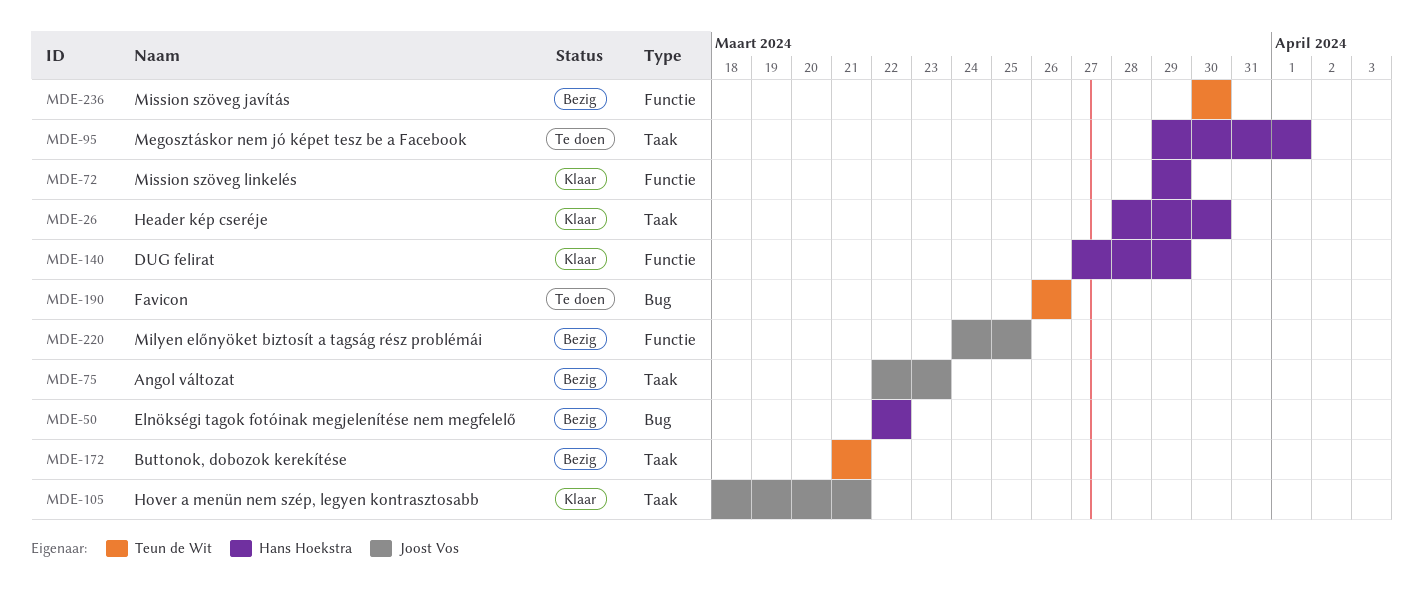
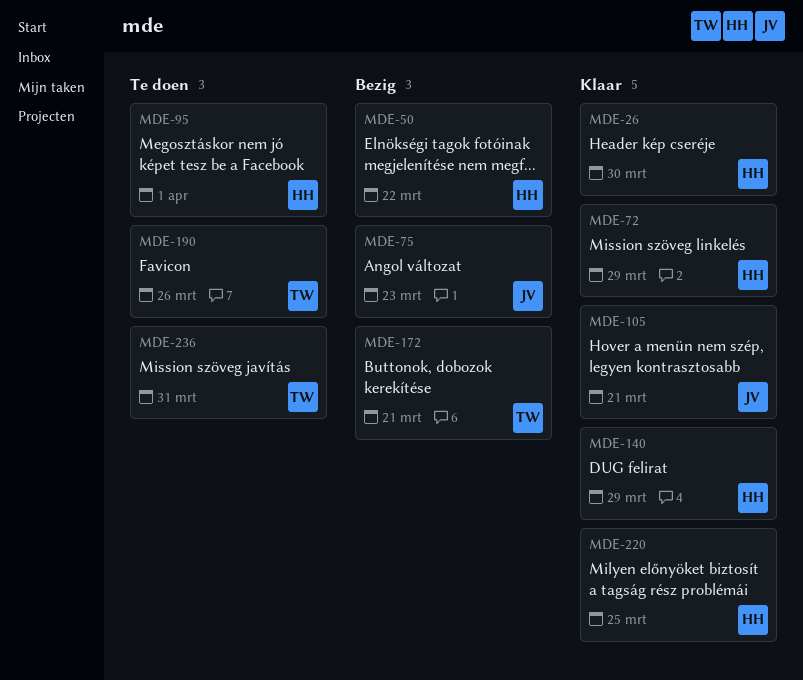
MDE-220, status: Bezig -> Klaar
MDE-220, owner: Joost Vos -> Hans Hoekstra
MDE-236, status: Bezig -> Te doen
MDE-236, due: Mar 30 -> Mar 31

